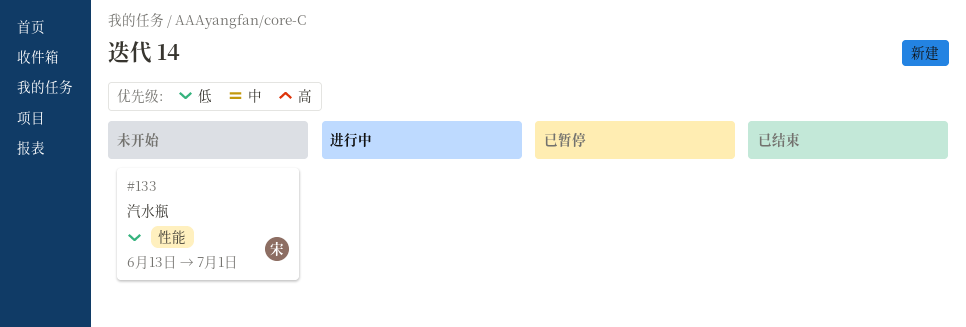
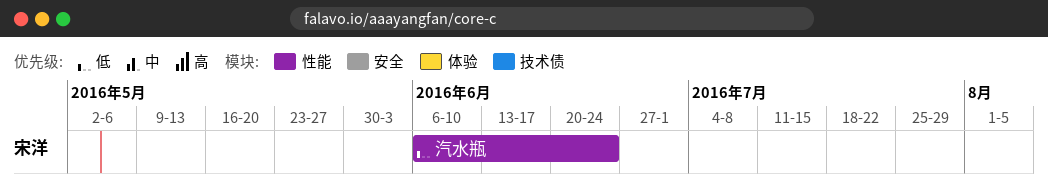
汽水瓶, start: Jun 13 -> Jun 6
汽水瓶, due: Jul 1 -> Jun 24

